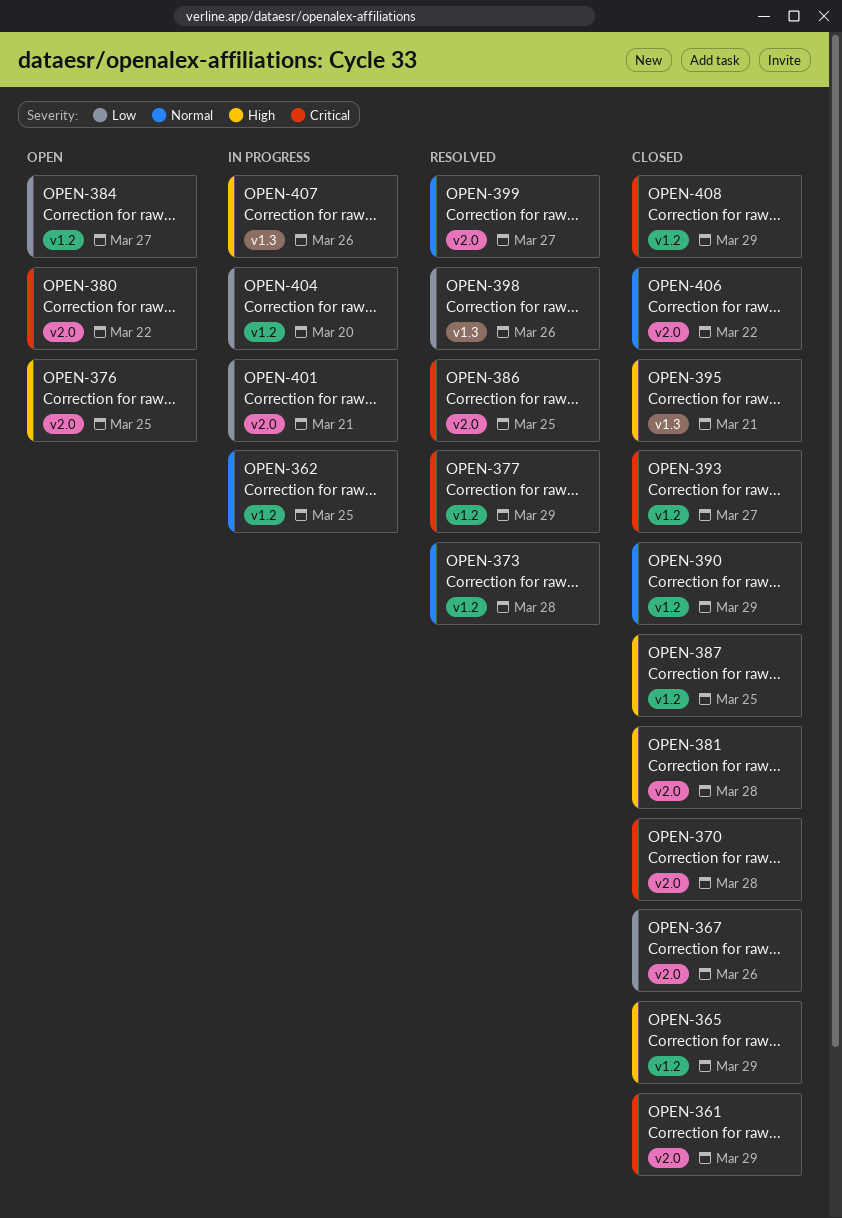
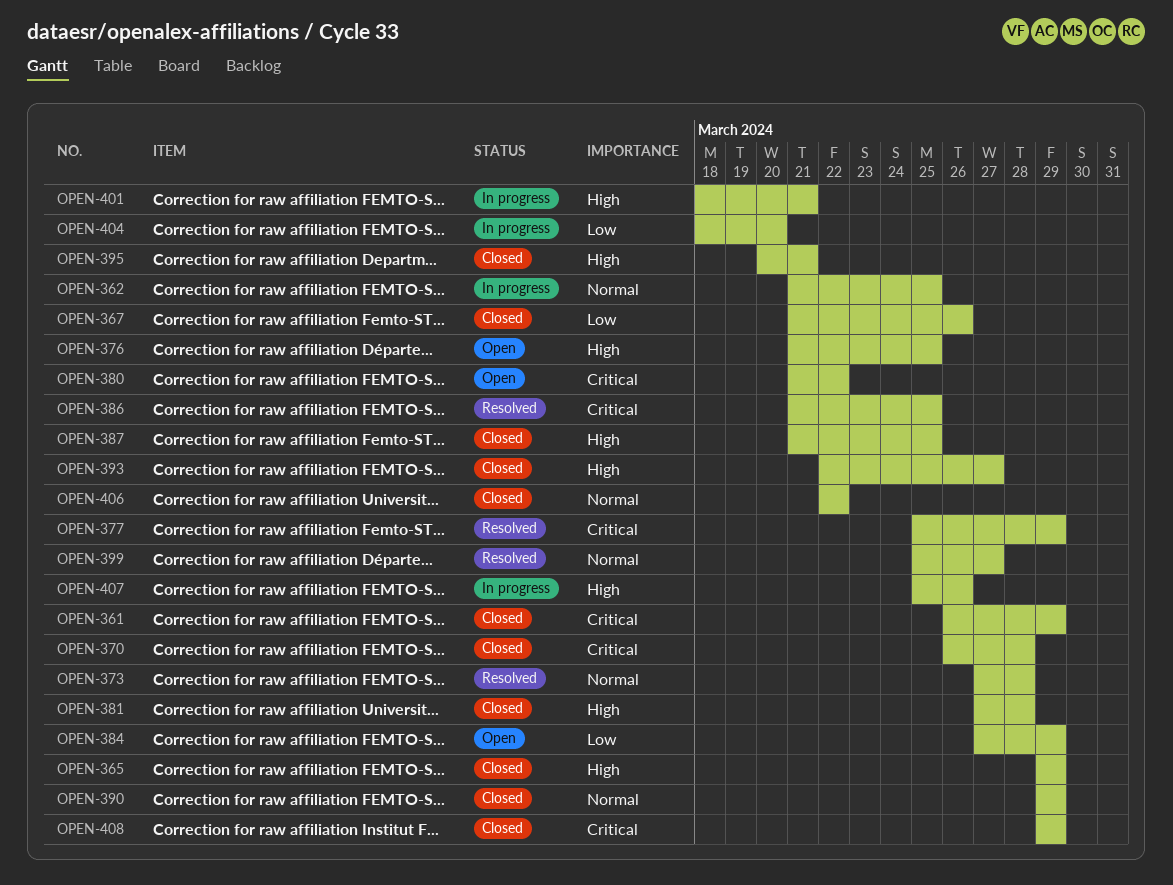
OPEN-384, due: Mar 27 -> Mar 29
OPEN-393, priority: Critical -> High
OPEN-398: present -> none
OPEN-401, priority: Low -> High

